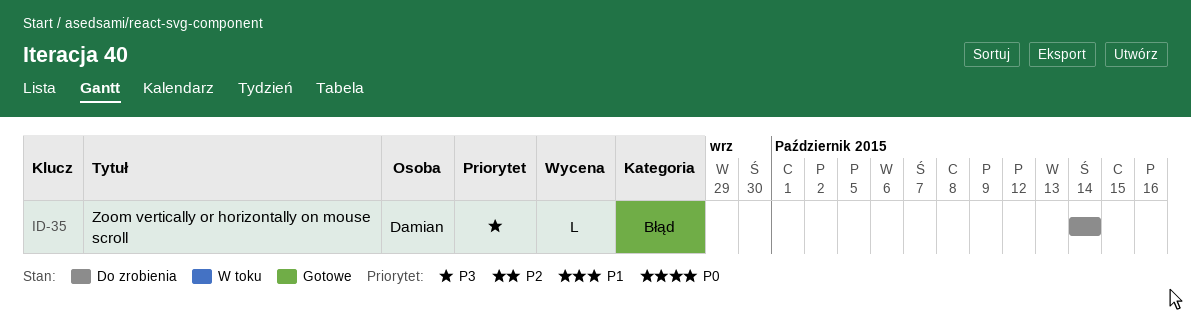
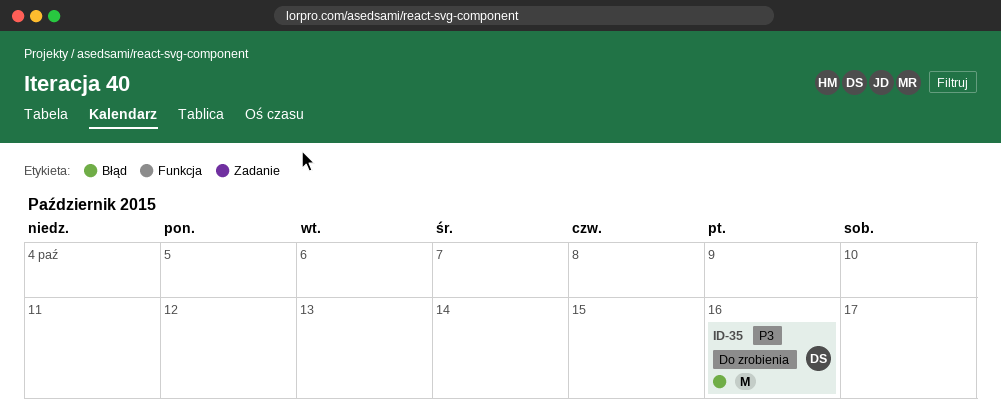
ID-35, estimate: L -> M
ID-35, due: Oct 14 -> Oct 16

